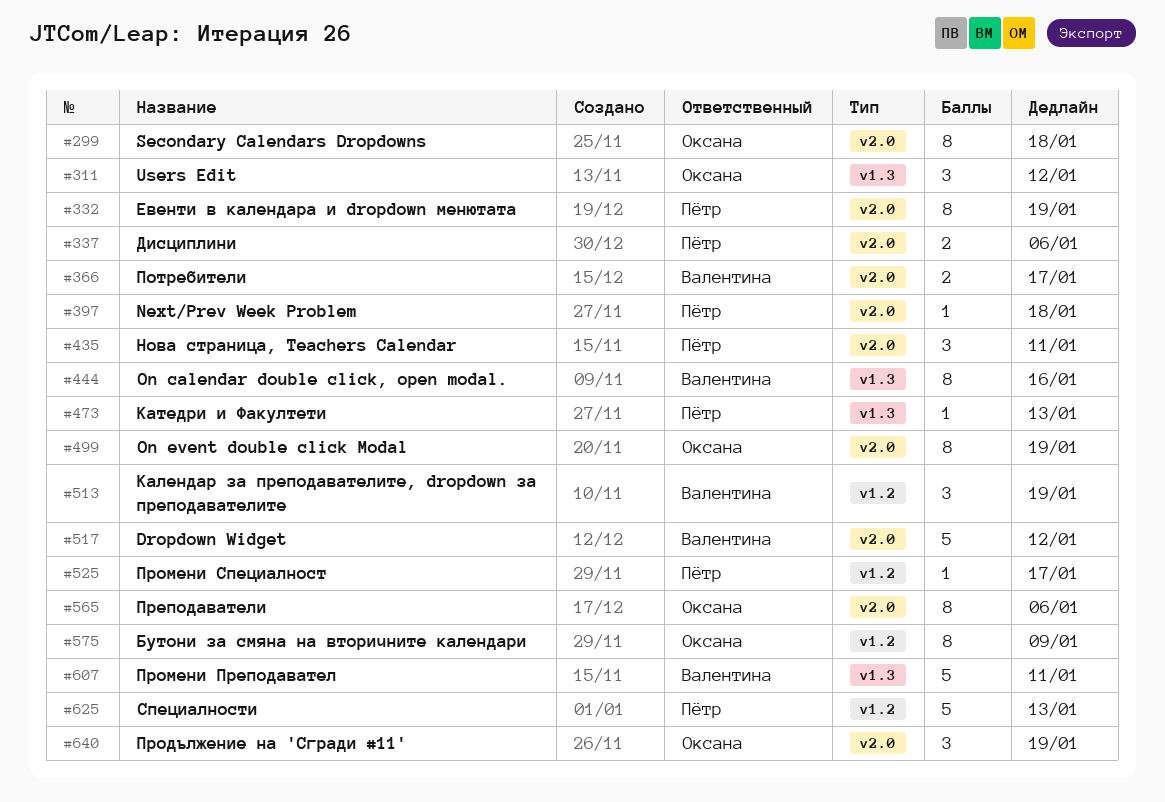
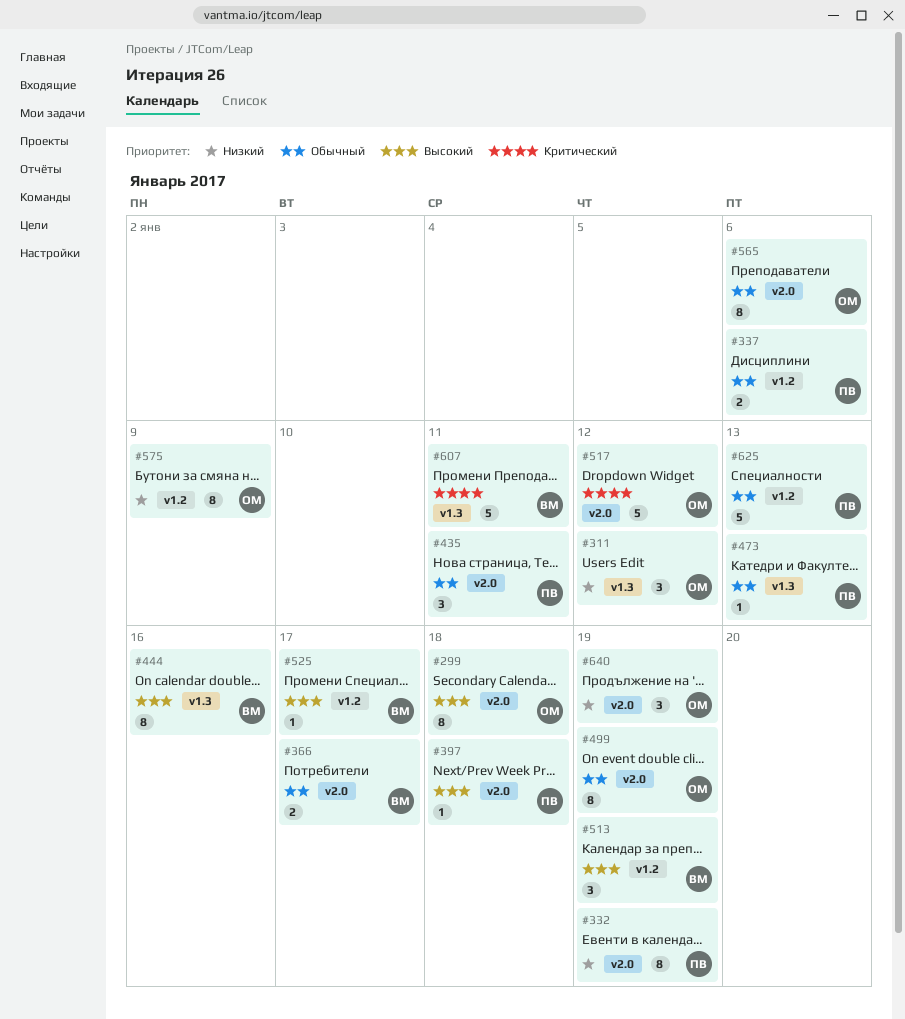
#337, label: v2.0 -> v1.2
#517, owner: Валентина -> Оксана
#525, owner: Пётр -> Валентина

